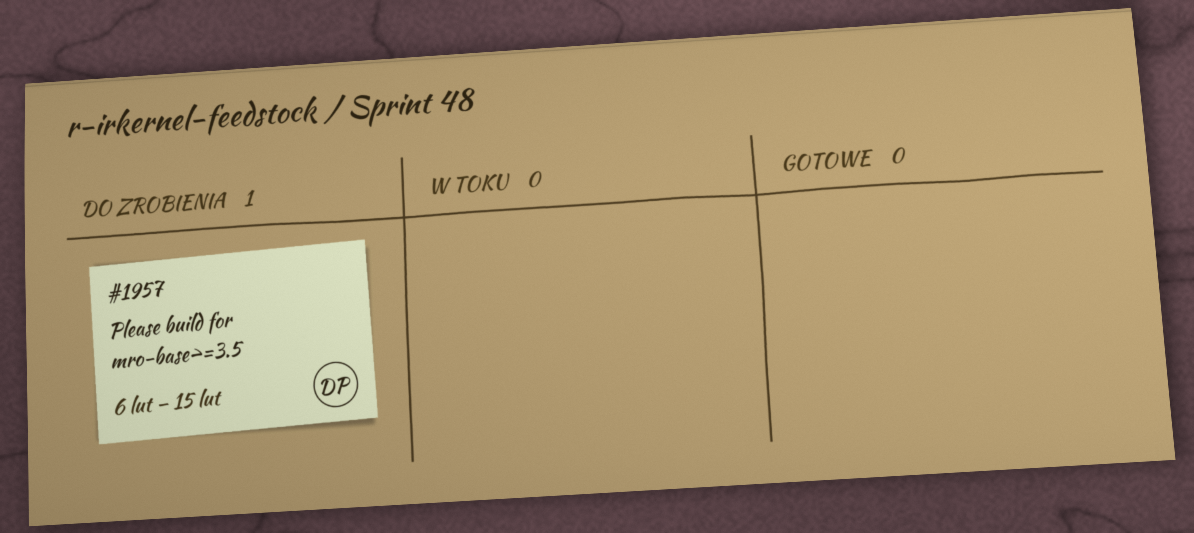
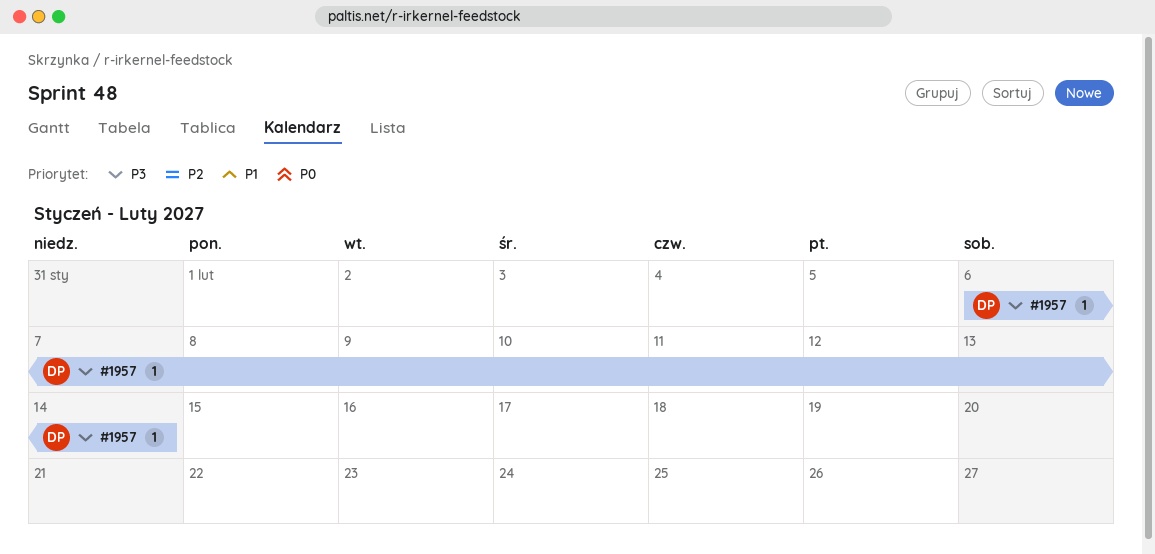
#1957, due: Feb 15 -> Feb 14

